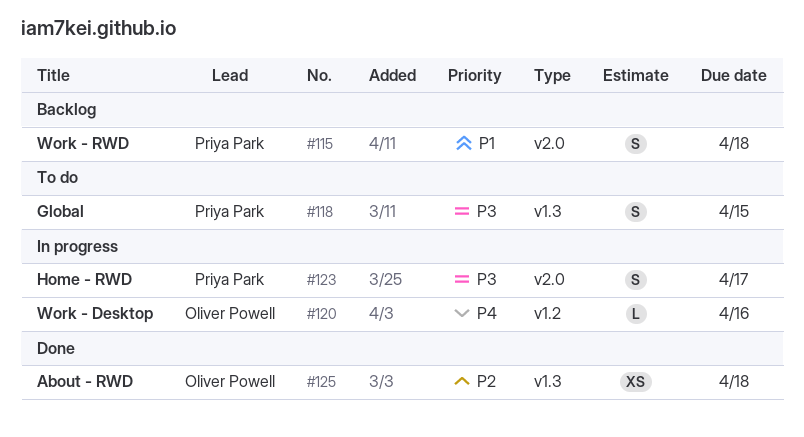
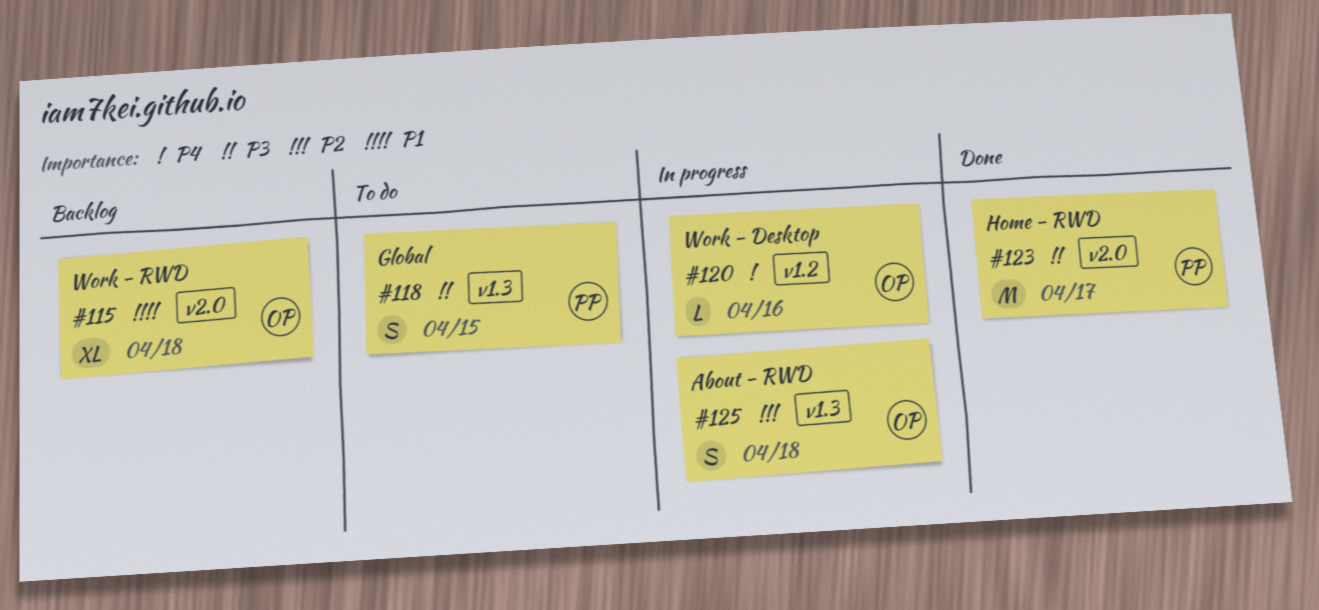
#115, owner: Priya Park -> Oliver Powell
#115, estimate: S -> XL
#123, status: In progress -> Done
#123, estimate: S -> M
#125, status: Done -> In progress
#125, estimate: XS -> S

